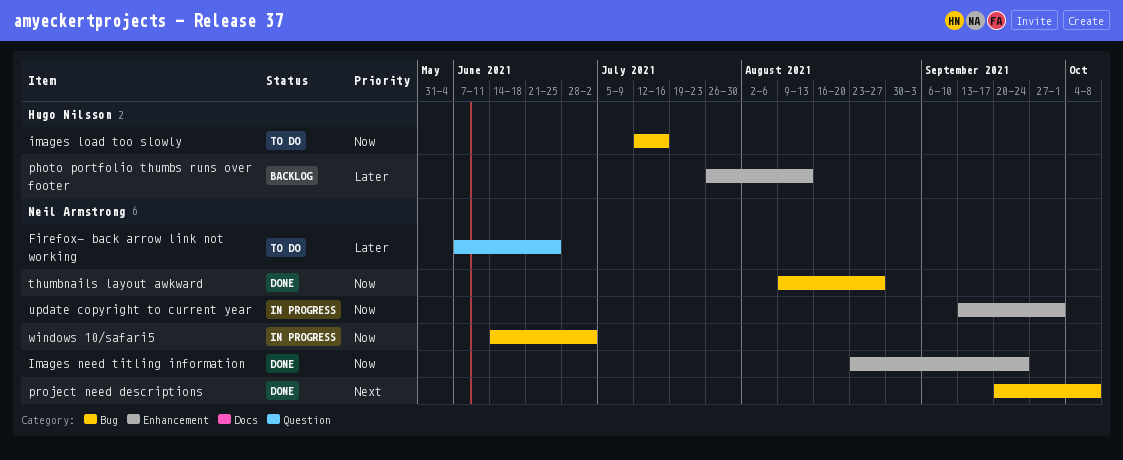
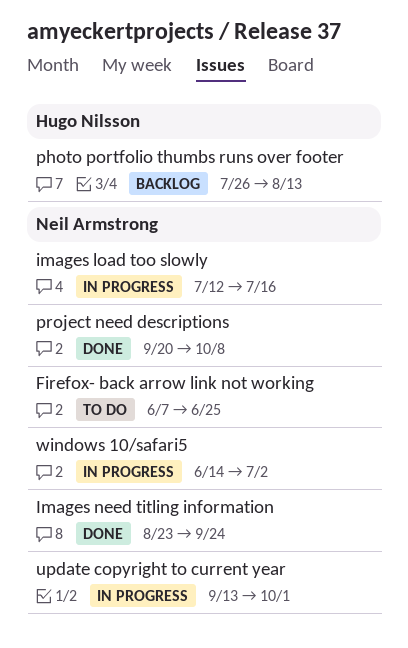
images load too slowly, status: To do -> In progress
images load too slowly, owner: Hugo Nilsson -> Neil Armstrong
thumbnails layout awkward: present -> none

